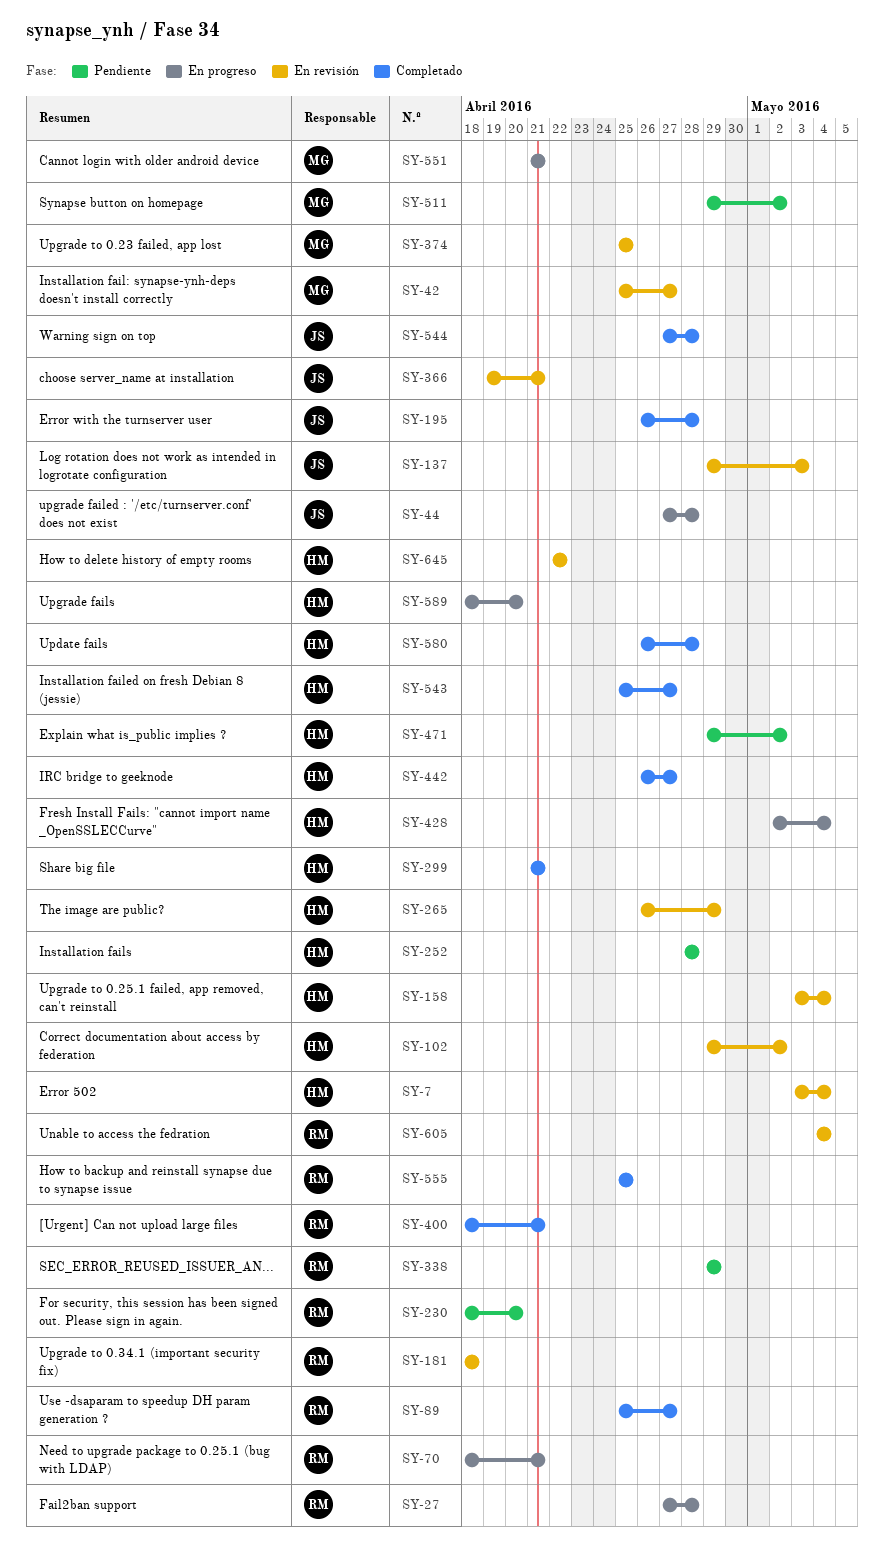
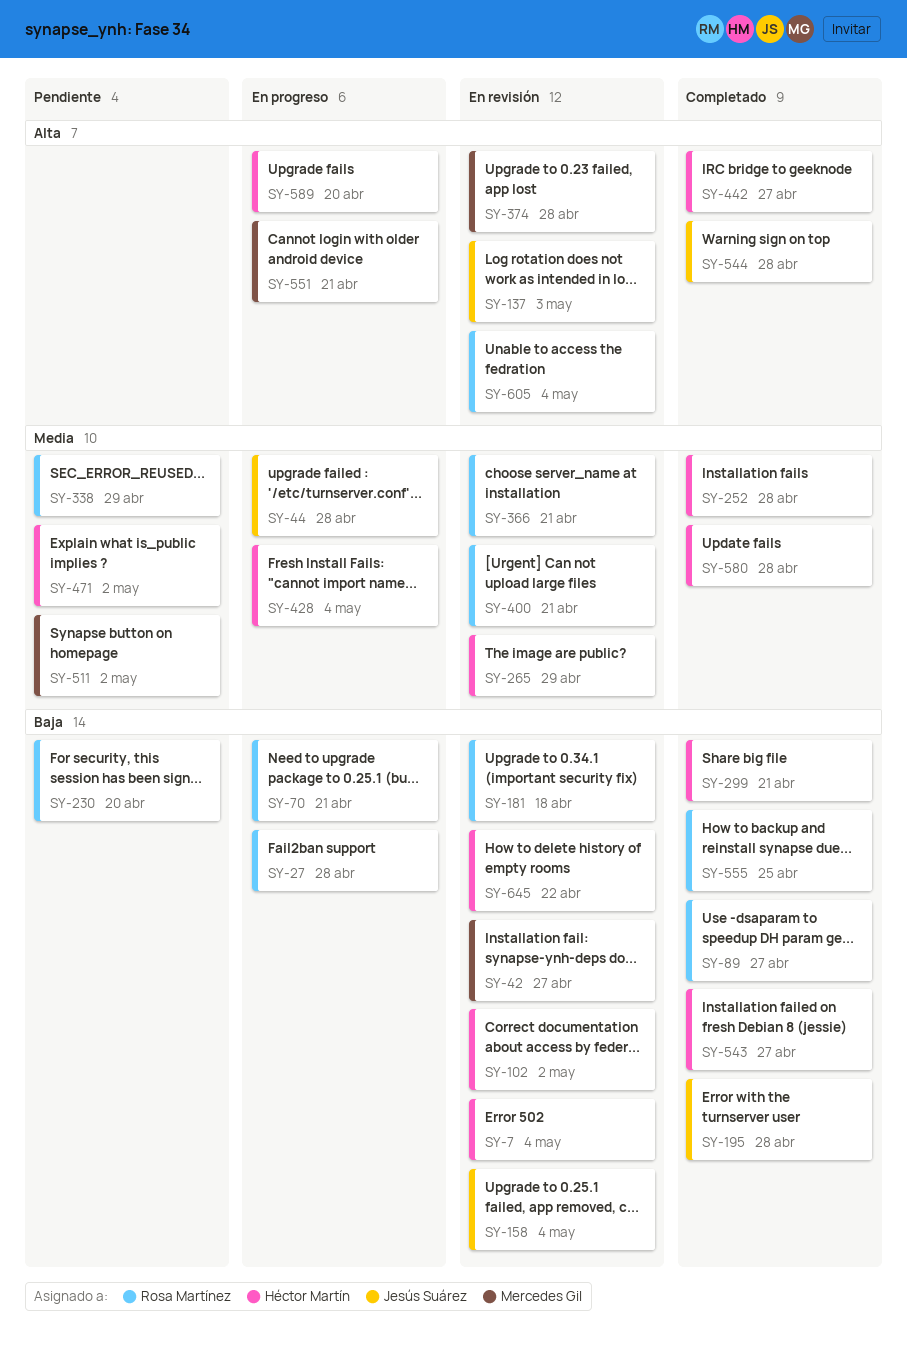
SY-158, owner: Héctor Martín -> Jesús Suárez
SY-252, status: Pendiente -> Completado
SY-366, owner: Jesús Suárez -> Rosa Martínez
SY-374, due: Apr 25 -> Apr 28
SY-400, status: Completado -> En revisión

